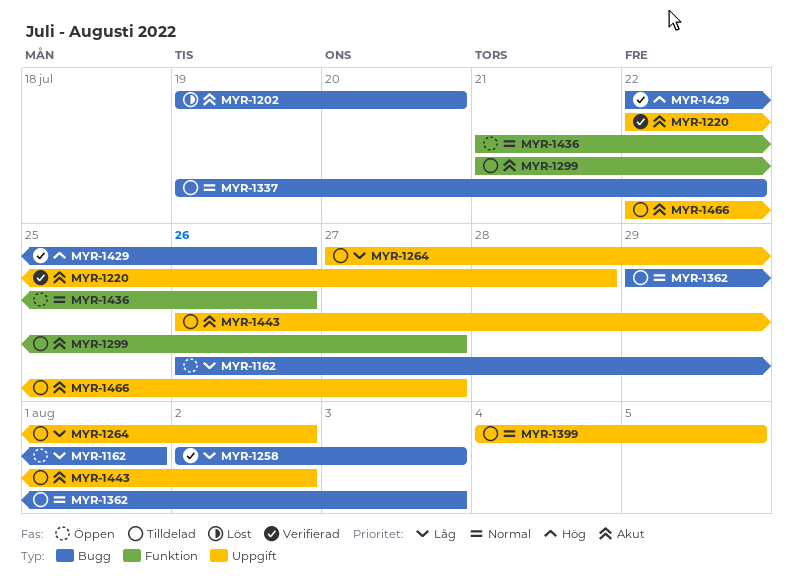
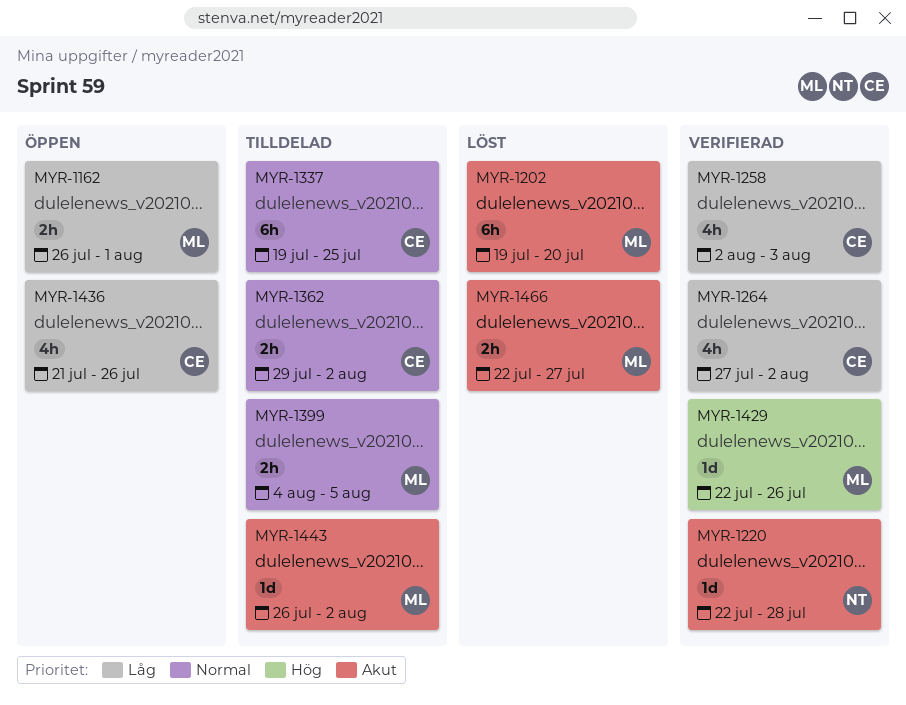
MYR-1264, status: Tilldelad -> Verifierad
MYR-1299: present -> none
MYR-1337, due: Jul 22 -> Jul 25
MYR-1362, due: Aug 3 -> Aug 2
MYR-1436, priority: Normal -> Låg
MYR-1466, status: Tilldelad -> Löst

